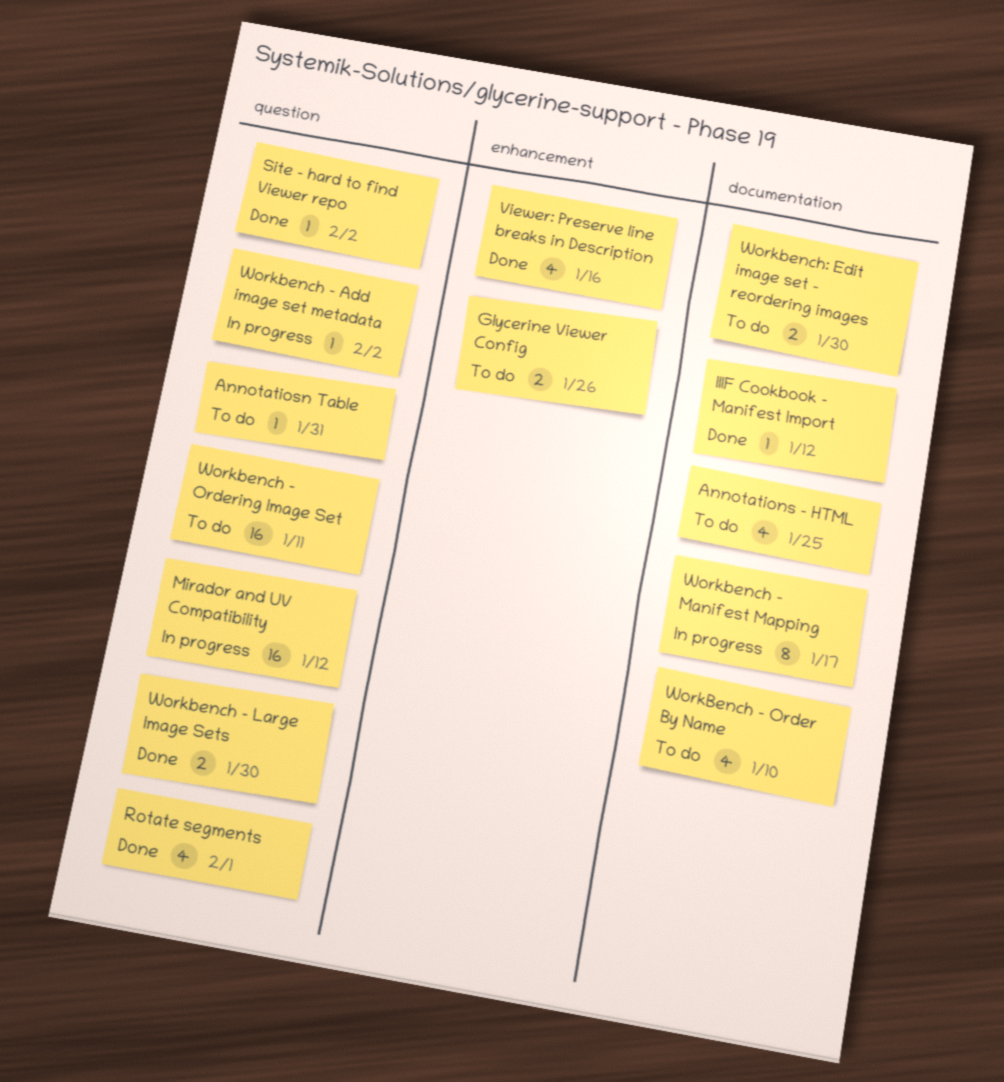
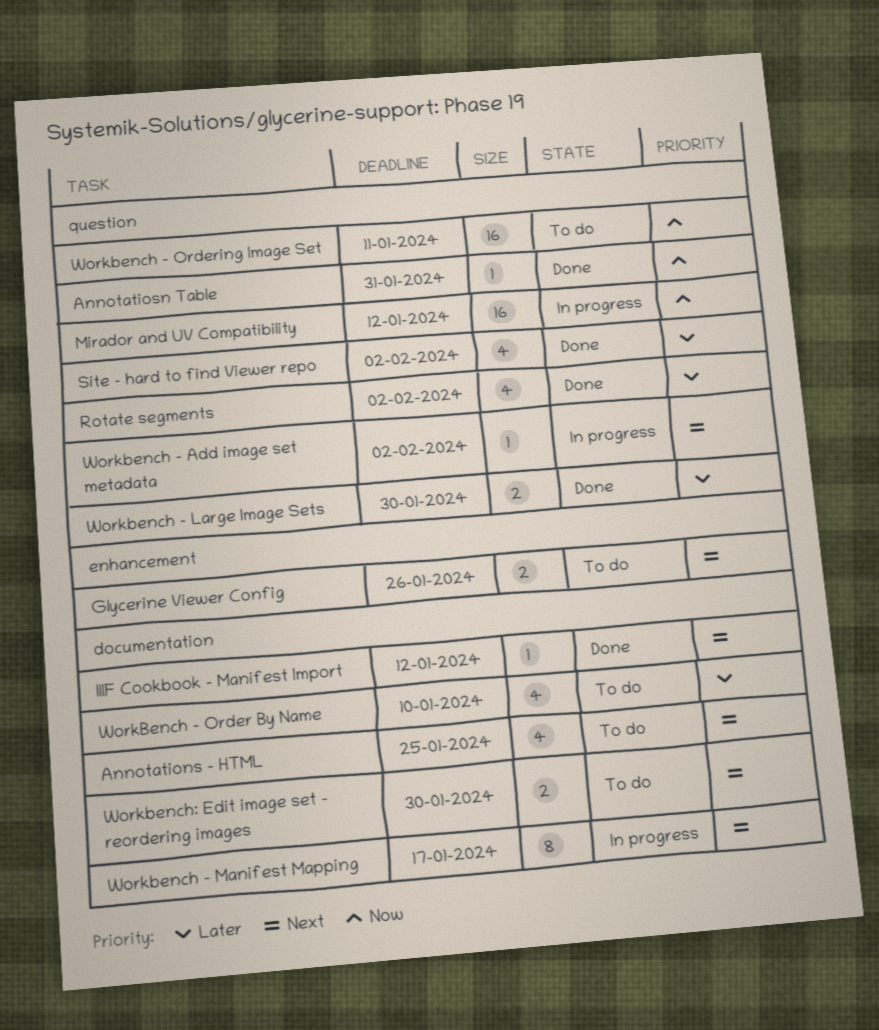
Annotatiosn Table, status: To do -> Done
Rotate segments, due: Feb 1 -> Feb 2
Site - hard to find Viewer repo, estimate: 1 -> 4
Viewer: Preserve line breaks in Description: present -> none

